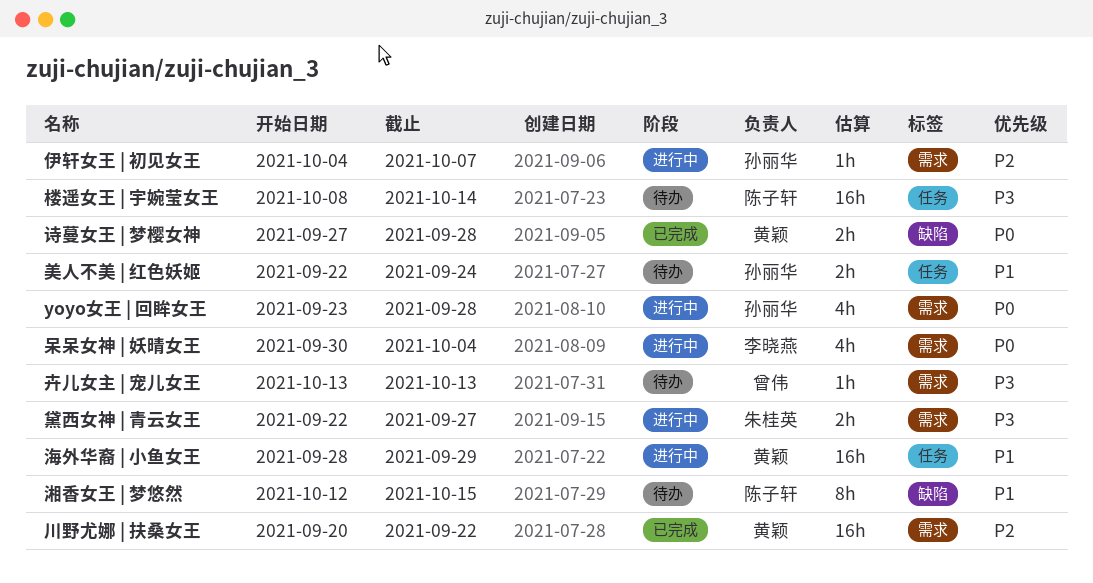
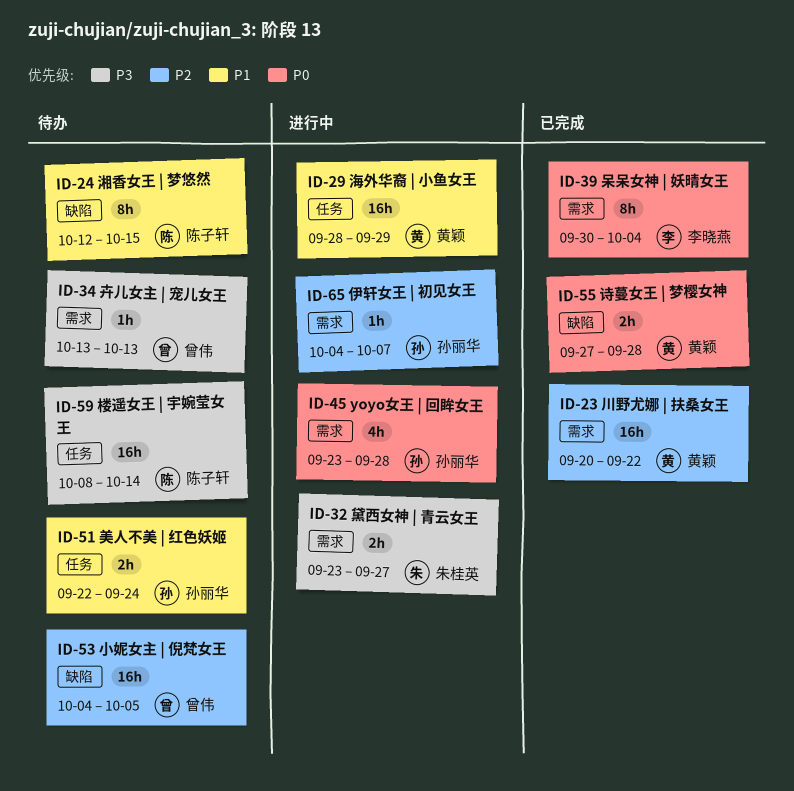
呆呆女神 | 妖晴女王, status: 进行中 -> 已完成
呆呆女神 | 妖晴女王, estimate: 4h -> 8h
小妮女主 | 倪梵女王: none -> present
黛西女神 | 青云女王, start: Sep 22 -> Sep 23

